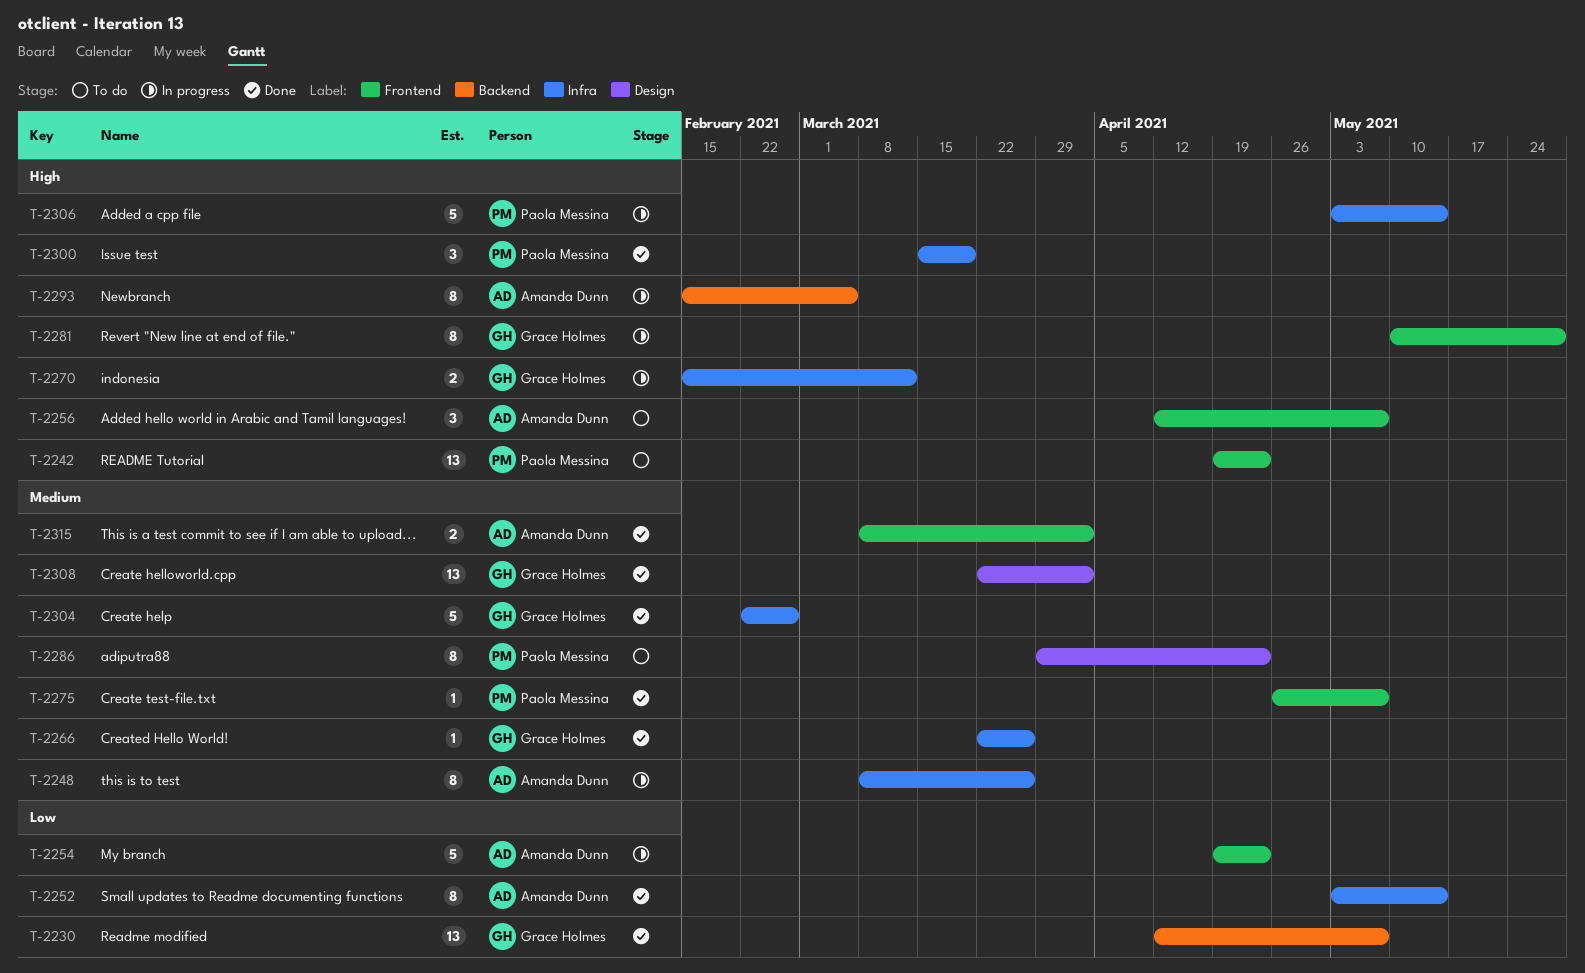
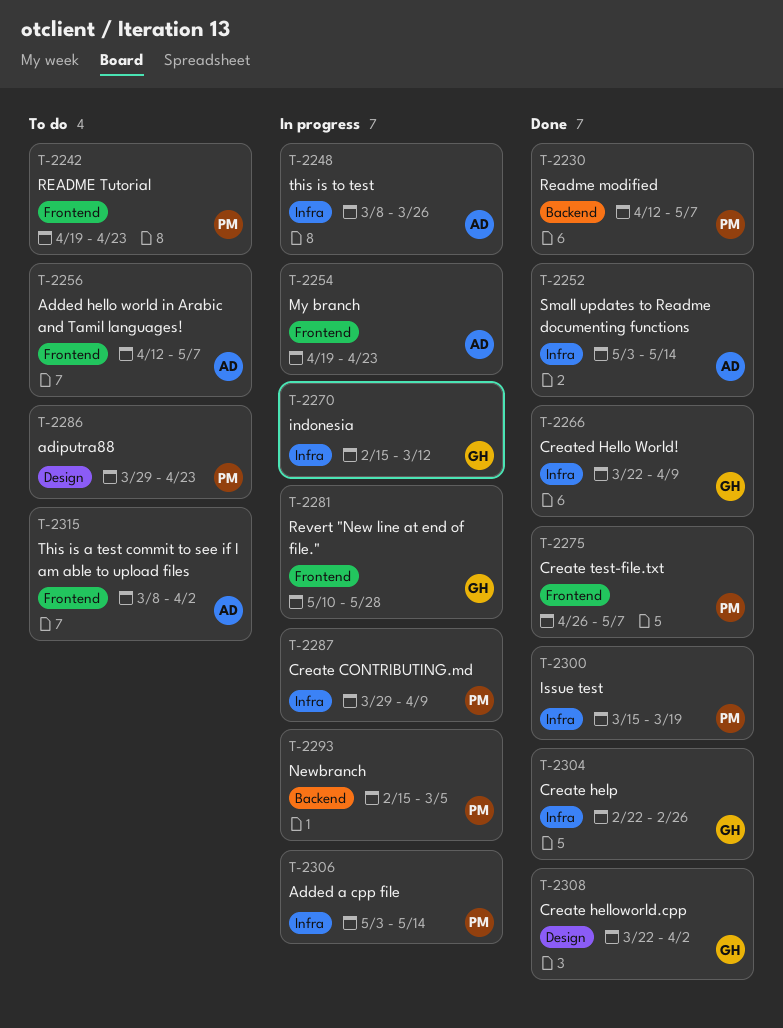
T-2230, owner: Grace Holmes -> Paola Messina
T-2266, due: Mar 26 -> Apr 9
T-2287: none -> present
T-2293, owner: Amanda Dunn -> Paola Messina
T-2315, status: Done -> To do

